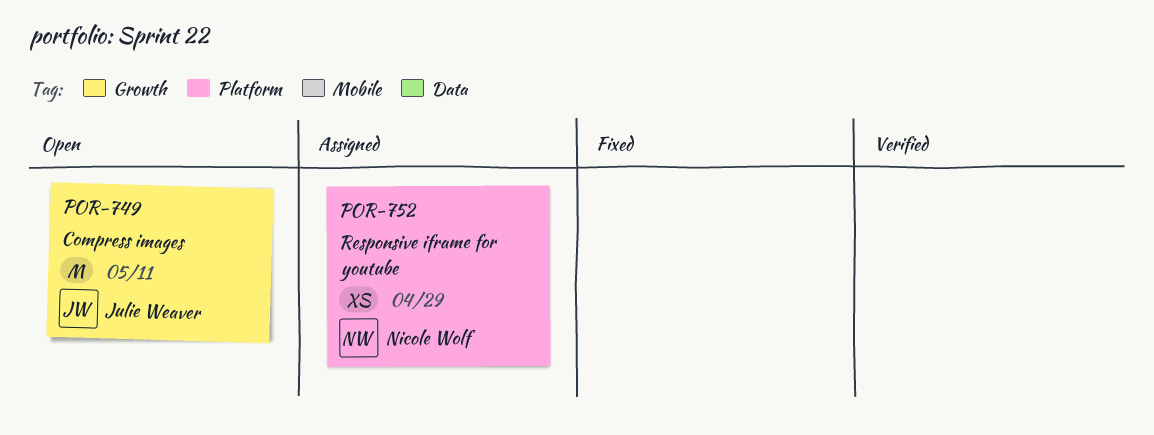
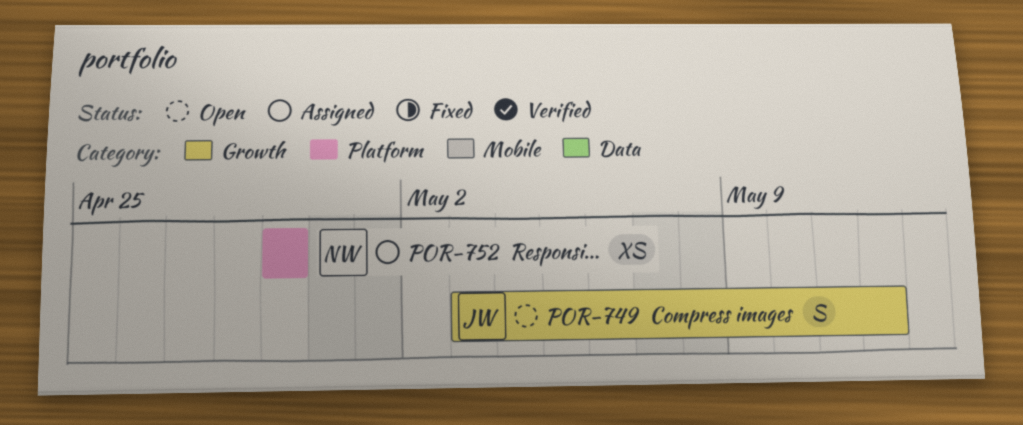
POR-749, estimate: M -> S
POR-749, due: May 11 -> May 12

